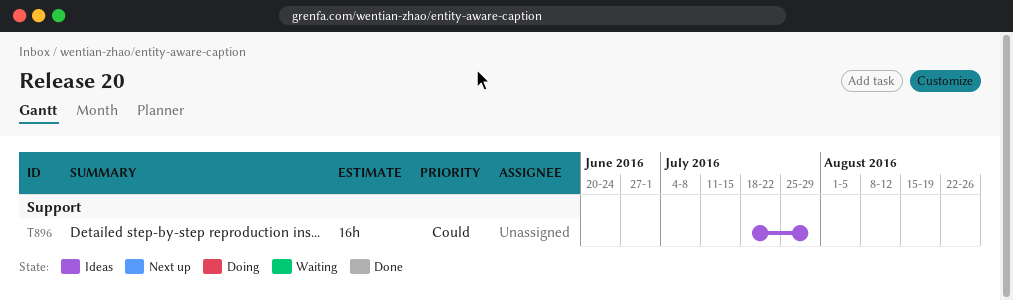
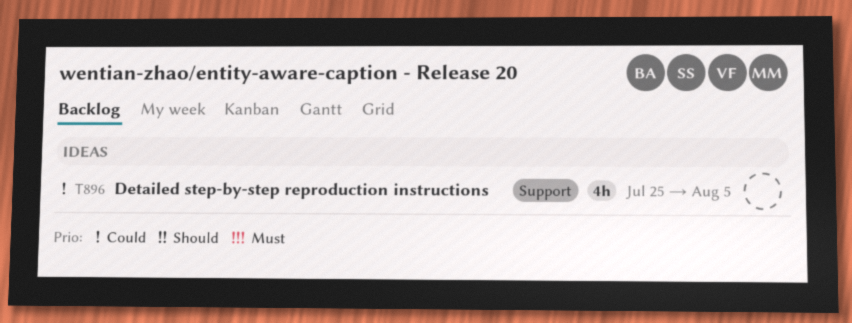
T896, estimate: 16h -> 4h
T896, start: Jul 18 -> Jul 25
T896, due: Jul 29 -> Aug 5

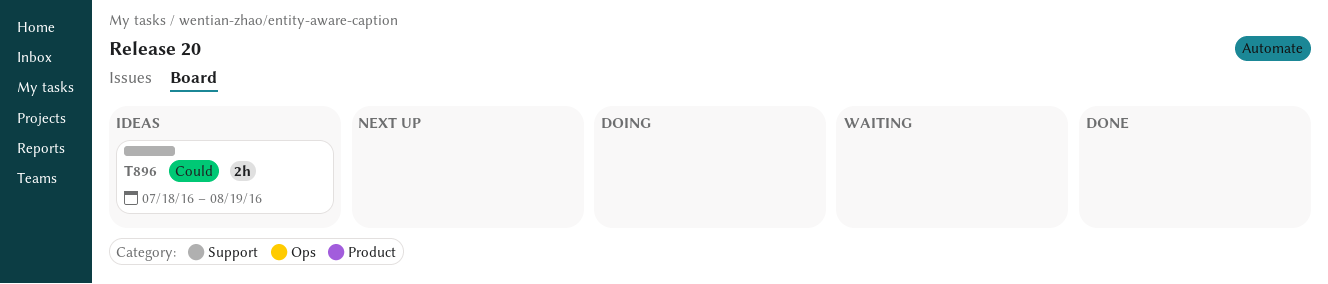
T896, estimate: 4h -> 2h
T896, start: Jul 25 -> Jul 18
T896, due: Aug 5 -> Aug 19

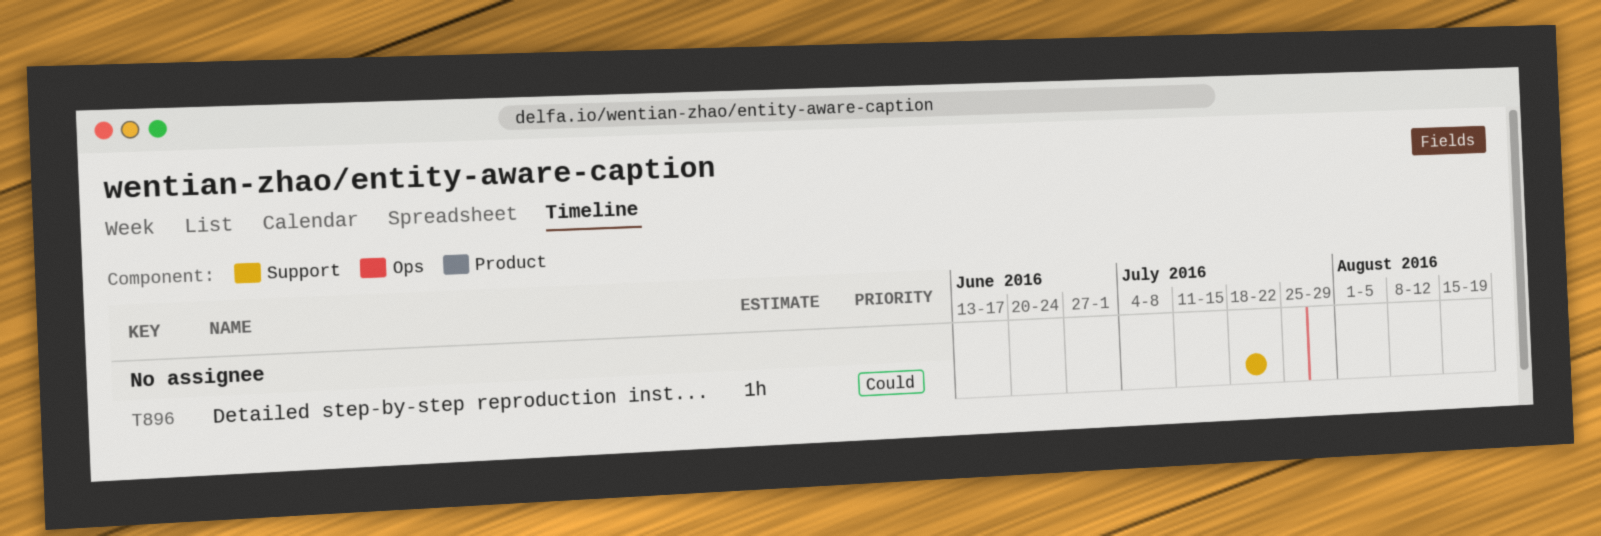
T896, estimate: 2h -> 1h
T896, due: Aug 19 -> Jul 22

